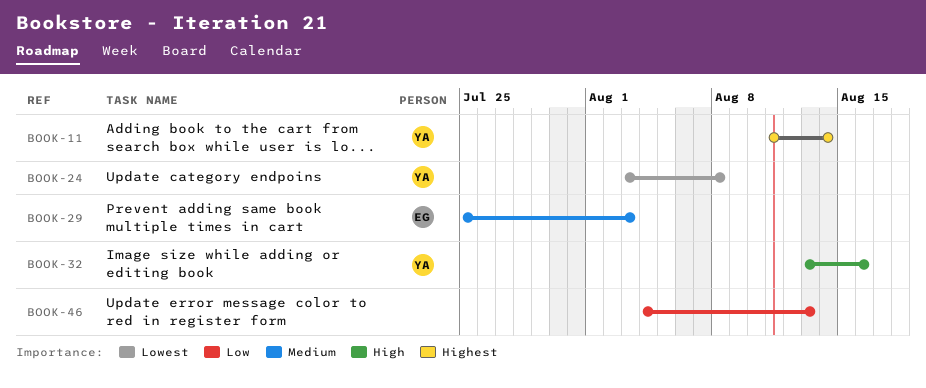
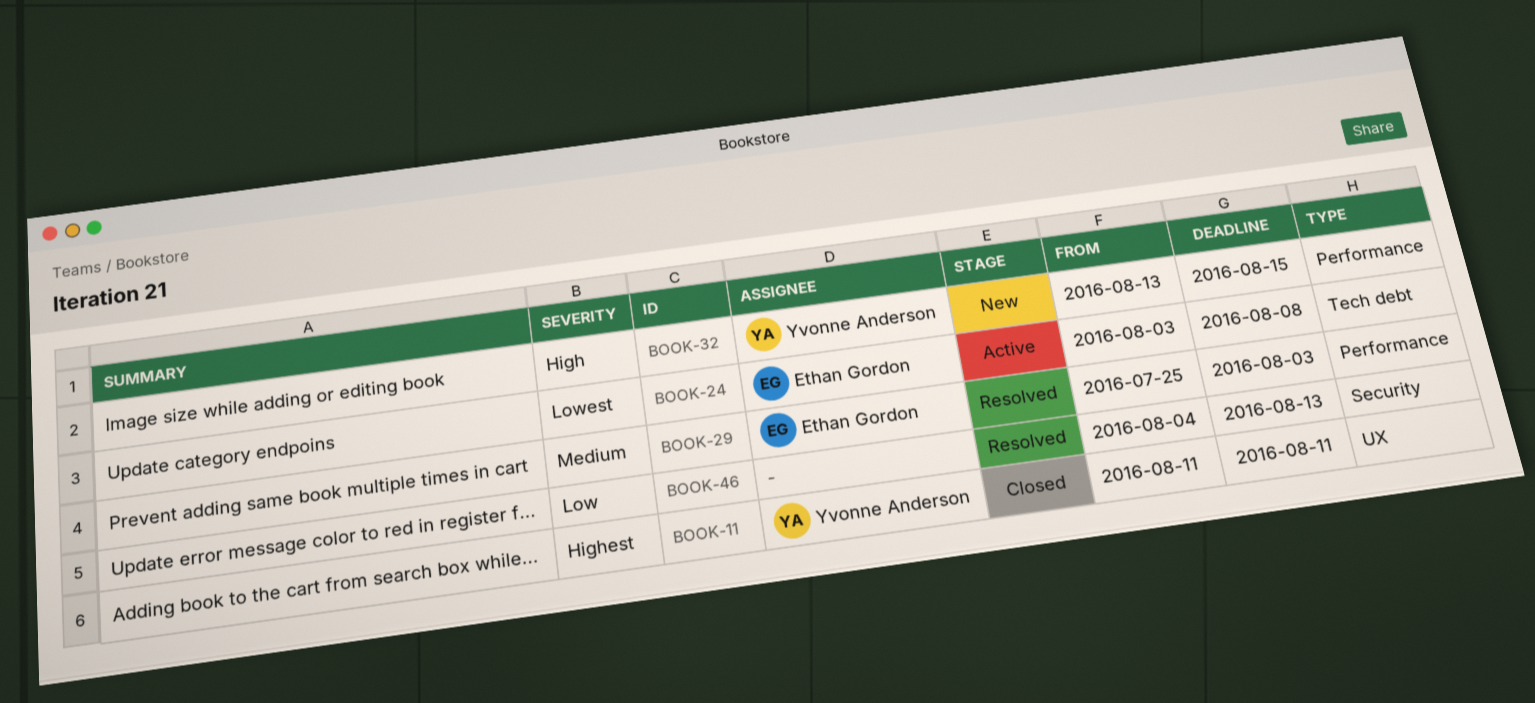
BOOK-11, due: Aug 14 -> Aug 11
BOOK-24, owner: Yvonne Anderson -> Ethan Gordon
BOOK-32, due: Aug 16 -> Aug 15

